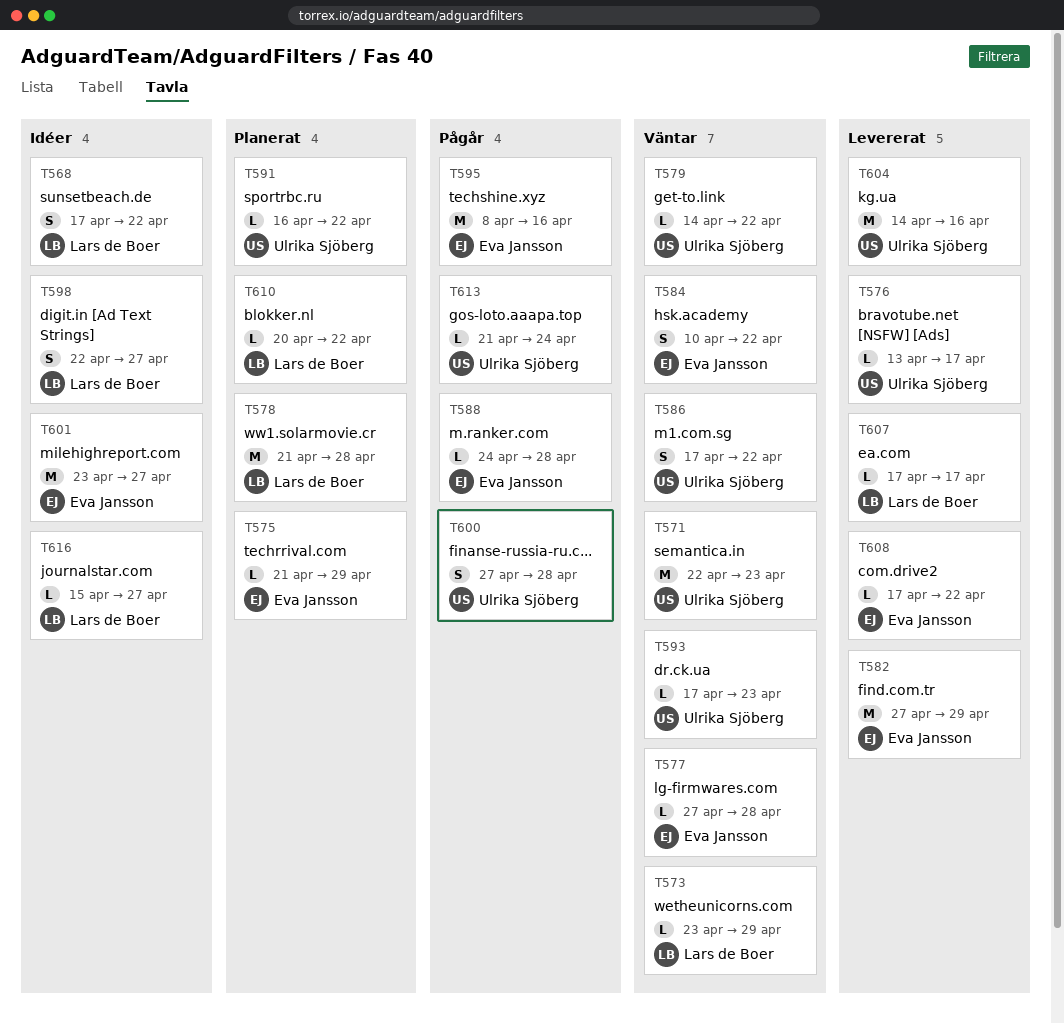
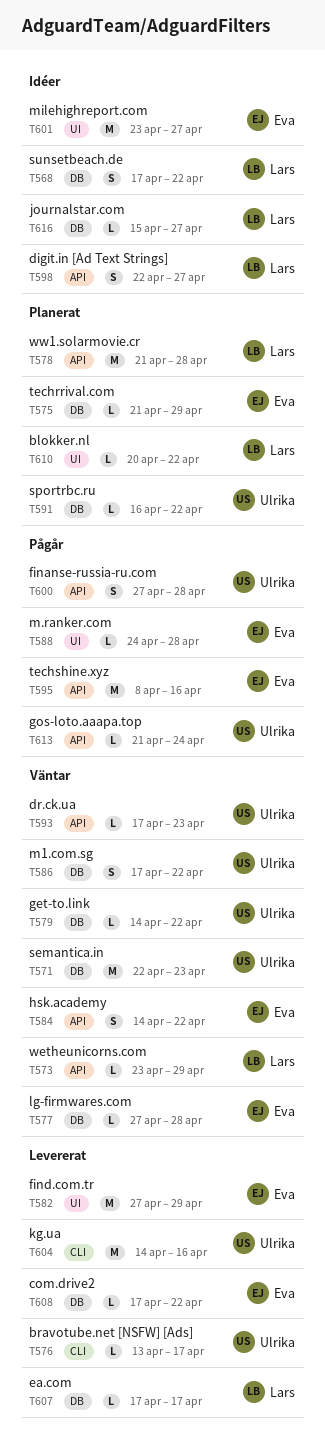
T584, start: Apr 10 -> Apr 14

